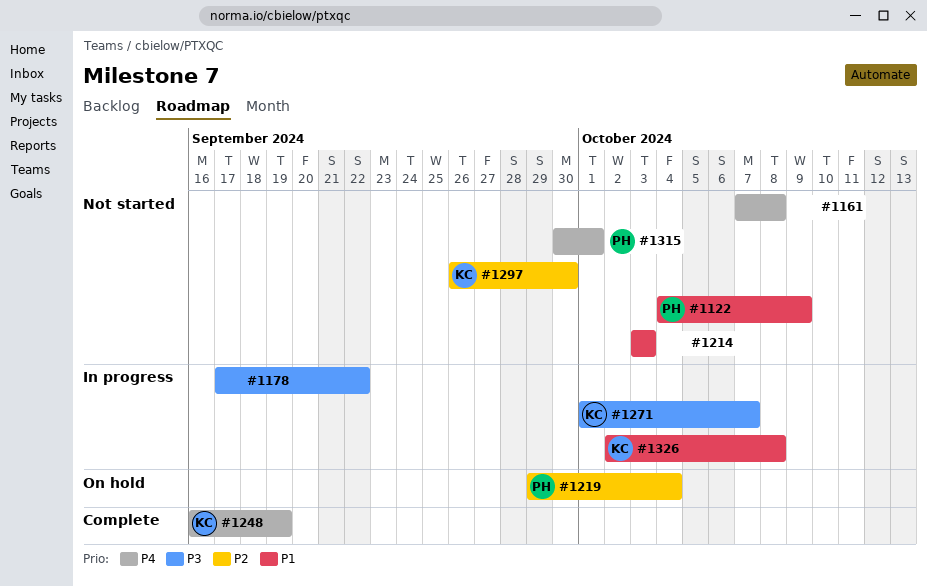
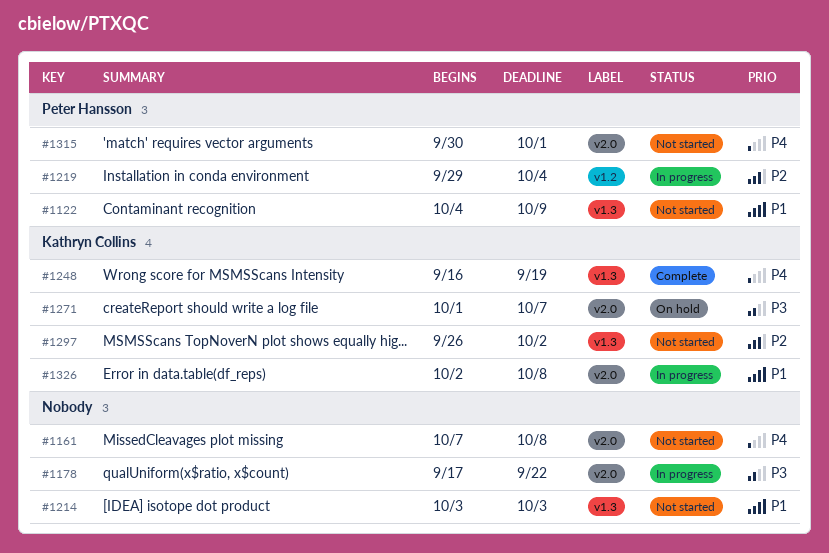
#1219, status: On hold -> In progress
#1271, status: In progress -> On hold
#1297, due: Sep 30 -> Oct 2

